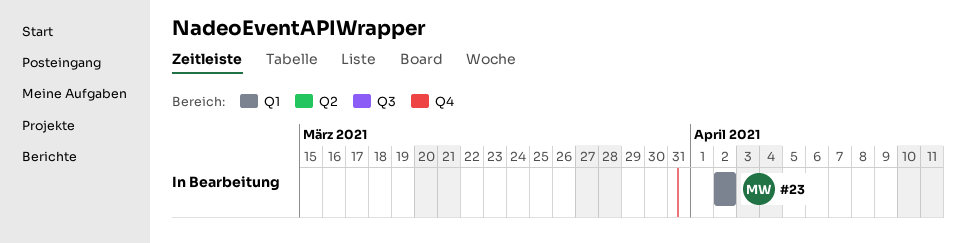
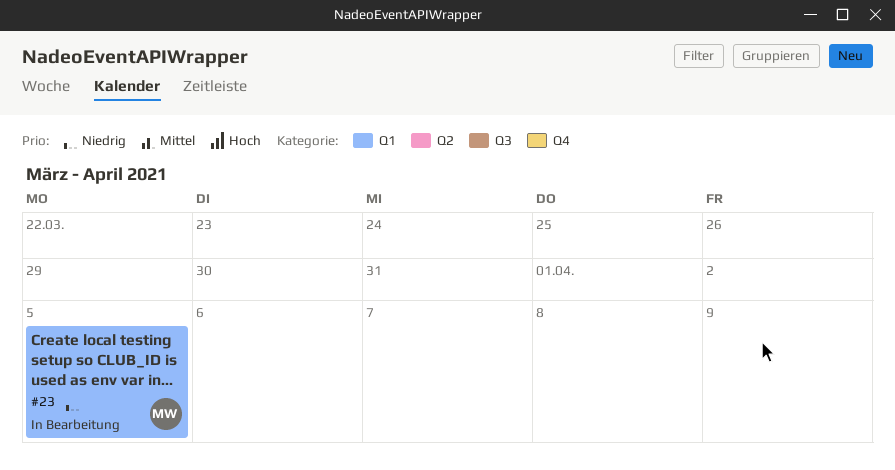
#23, due: Apr 2 -> Apr 5

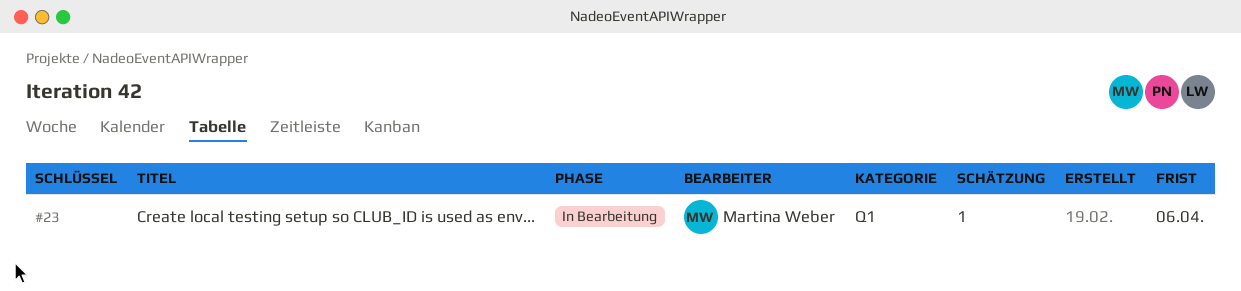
#23, due: Apr 5 -> Apr 6

